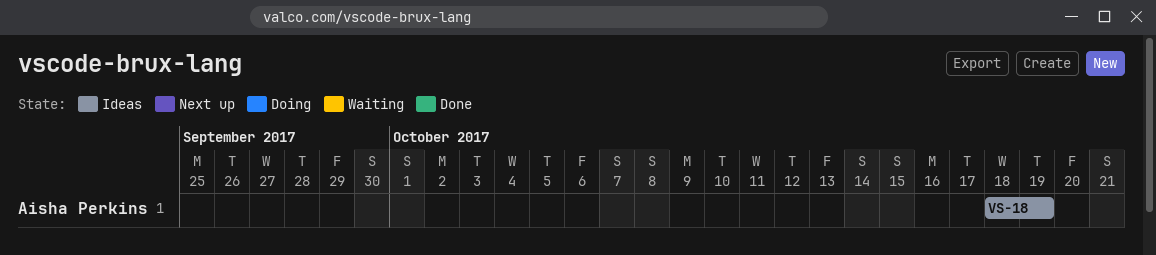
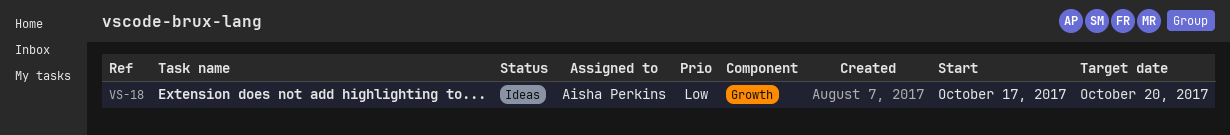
VS-18, start: Oct 18 -> Oct 17
VS-18, due: Oct 19 -> Oct 20

